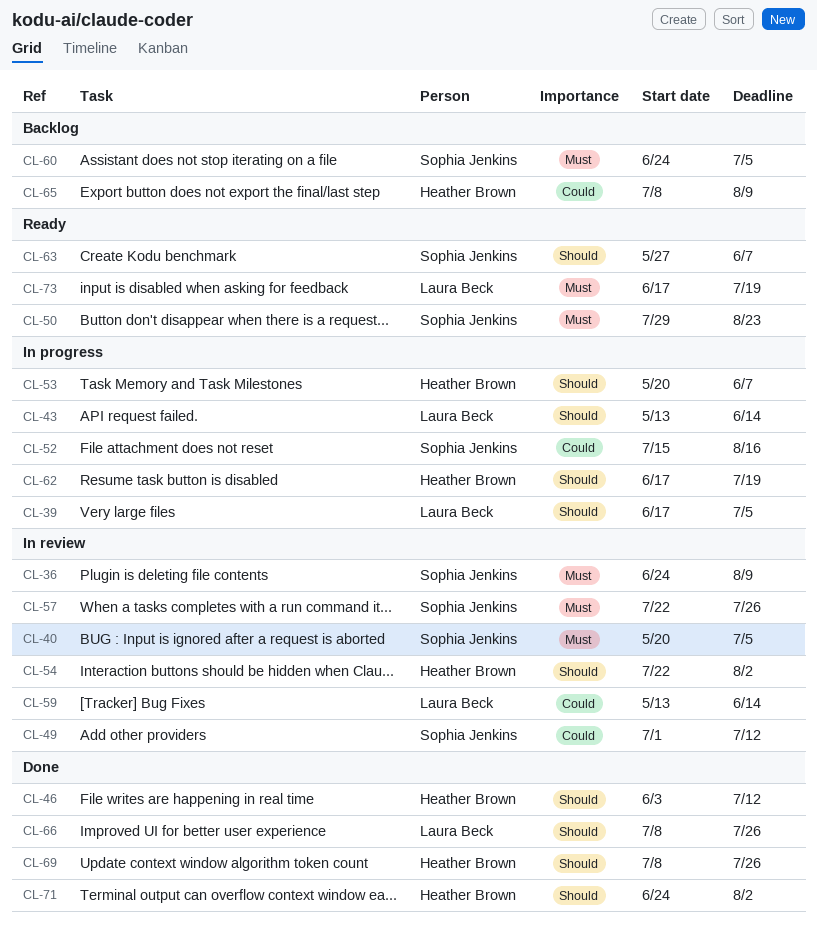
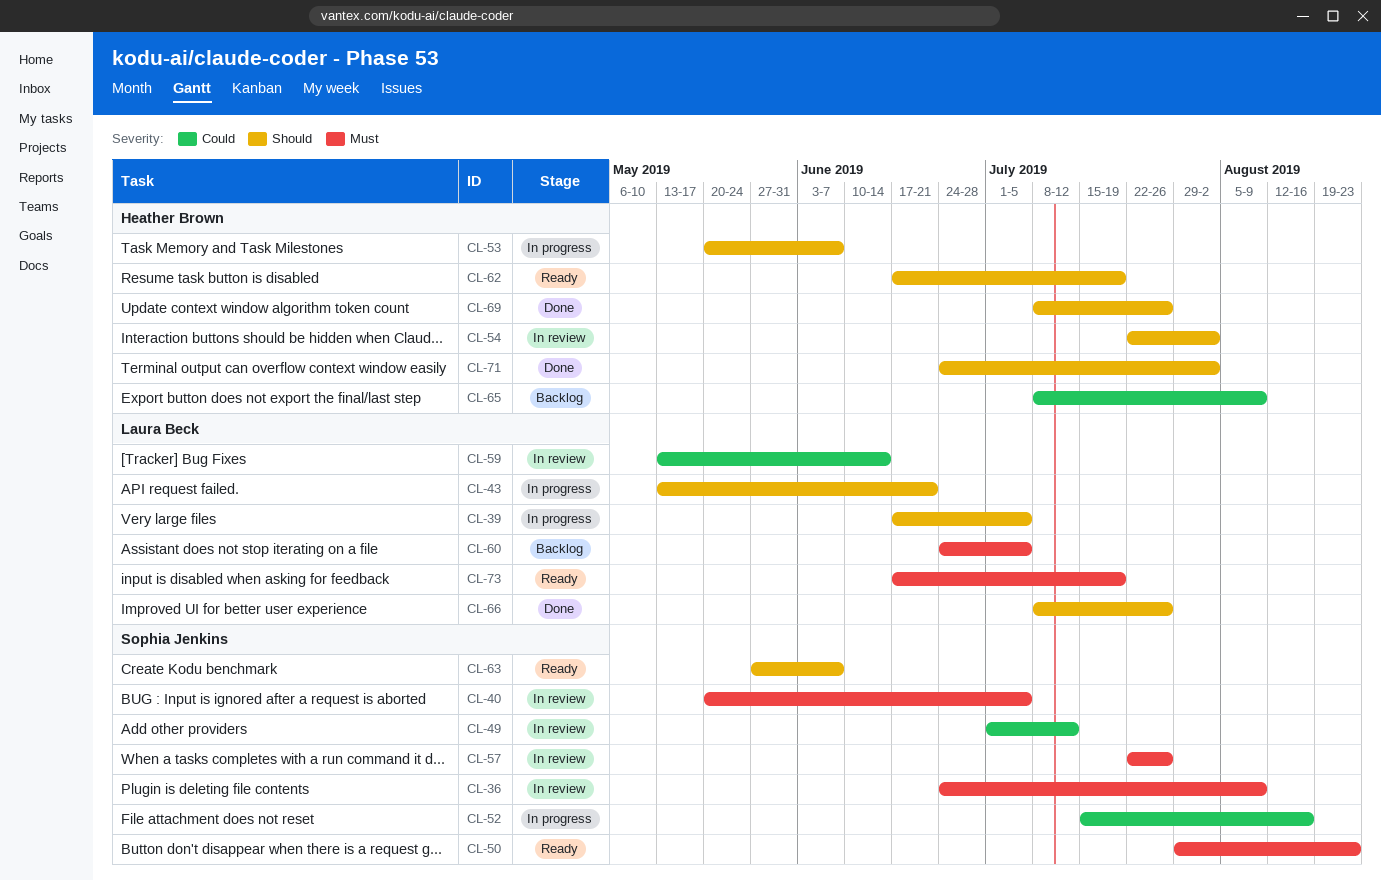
CL-43, due: Jun 14 -> Jun 21
CL-46: present -> none
CL-60, owner: Sophia Jenkins -> Laura Beck
CL-62, status: In progress -> Ready

